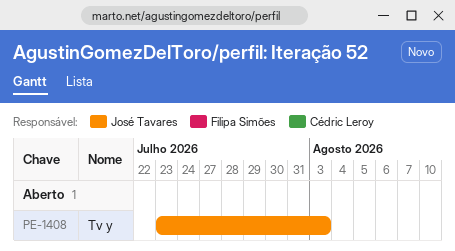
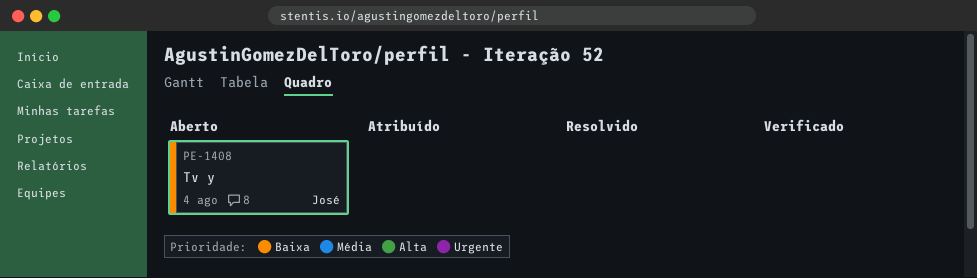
PE-1408, due: Aug 3 -> Aug 4

